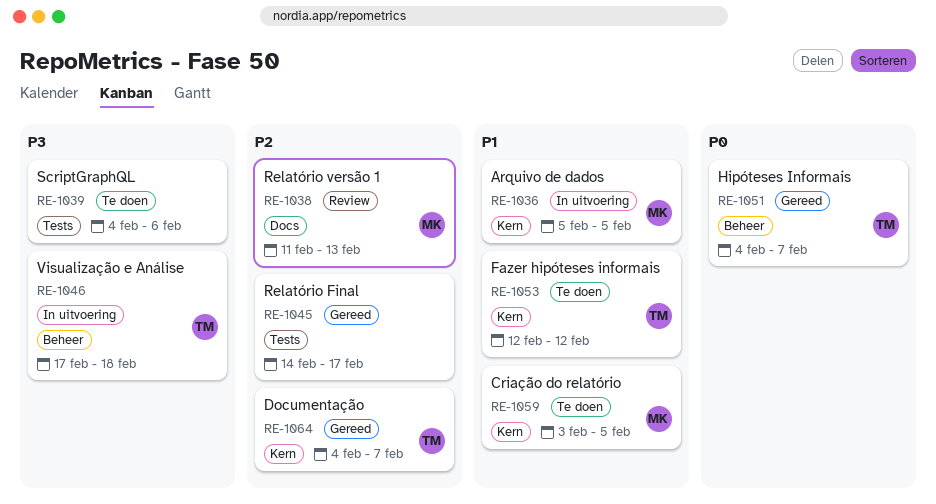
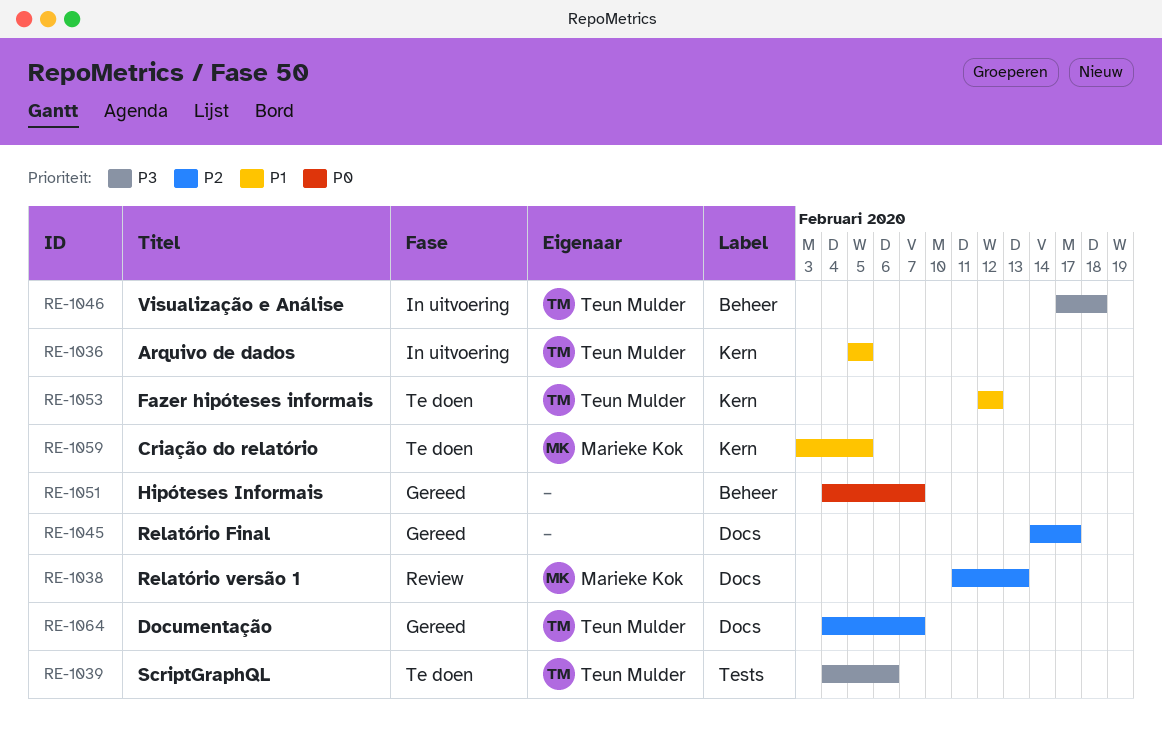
RE-1036, owner: Marieke Kok -> Teun Mulder
RE-1039, owner: none -> Teun Mulder
RE-1045, label: Tests -> Docs
RE-1051, owner: Teun Mulder -> none
RE-1064, label: Kern -> Docs

